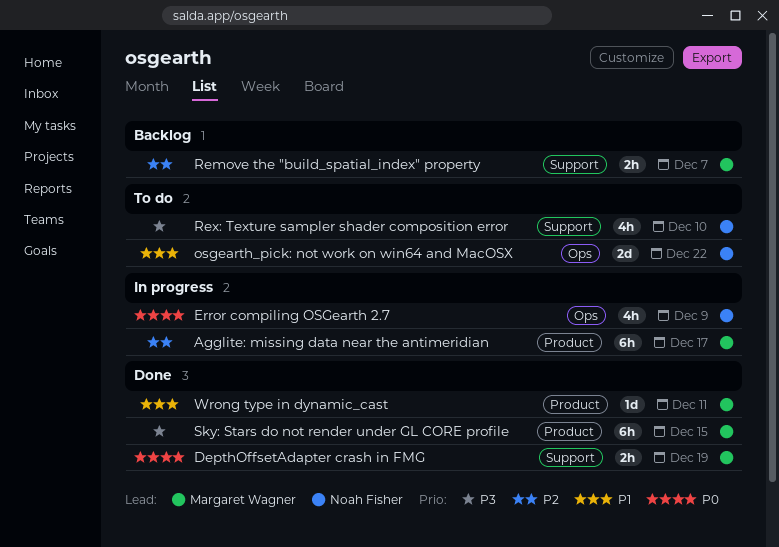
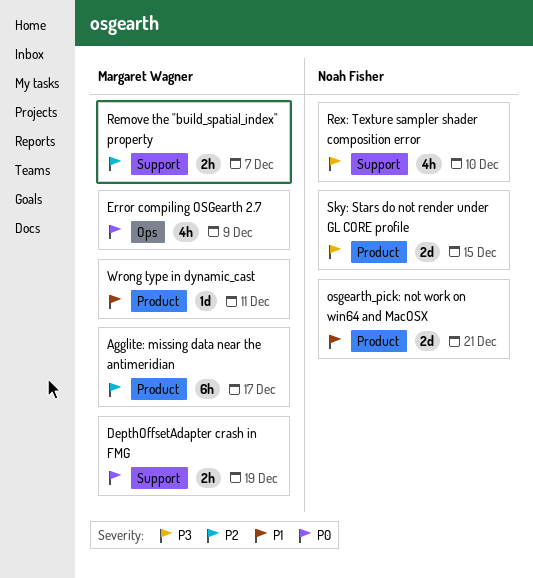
Error compiling OSGearth 2.7, owner: Noah Fisher -> Margaret Wagner
osgearth_pick: not work on win64 and MacOSX, label: Ops -> Product
osgearth_pick: not work on win64 and MacOSX, due: Dec 22 -> Dec 21
Sky: Stars do not render under GL CORE profile, owner: Margaret Wagner -> Noah Fisher
Sky: Stars do not render under GL CORE profile, estimate: 6h -> 2d

